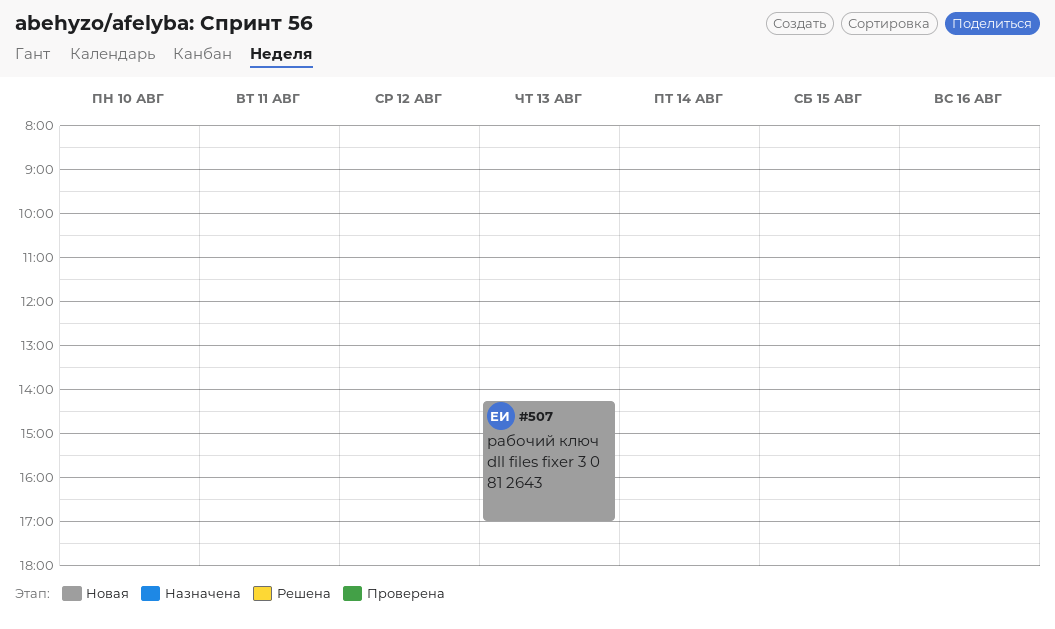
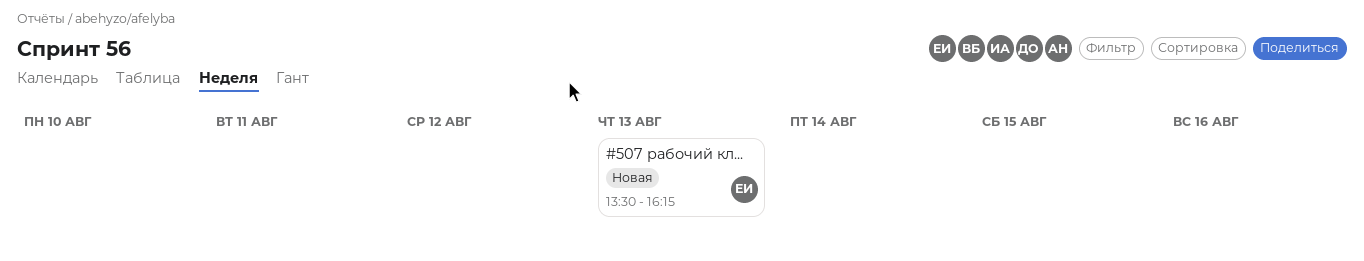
#507, begins: 14:15 -> 13:30
#507, ends: 17:00 -> 16:15

